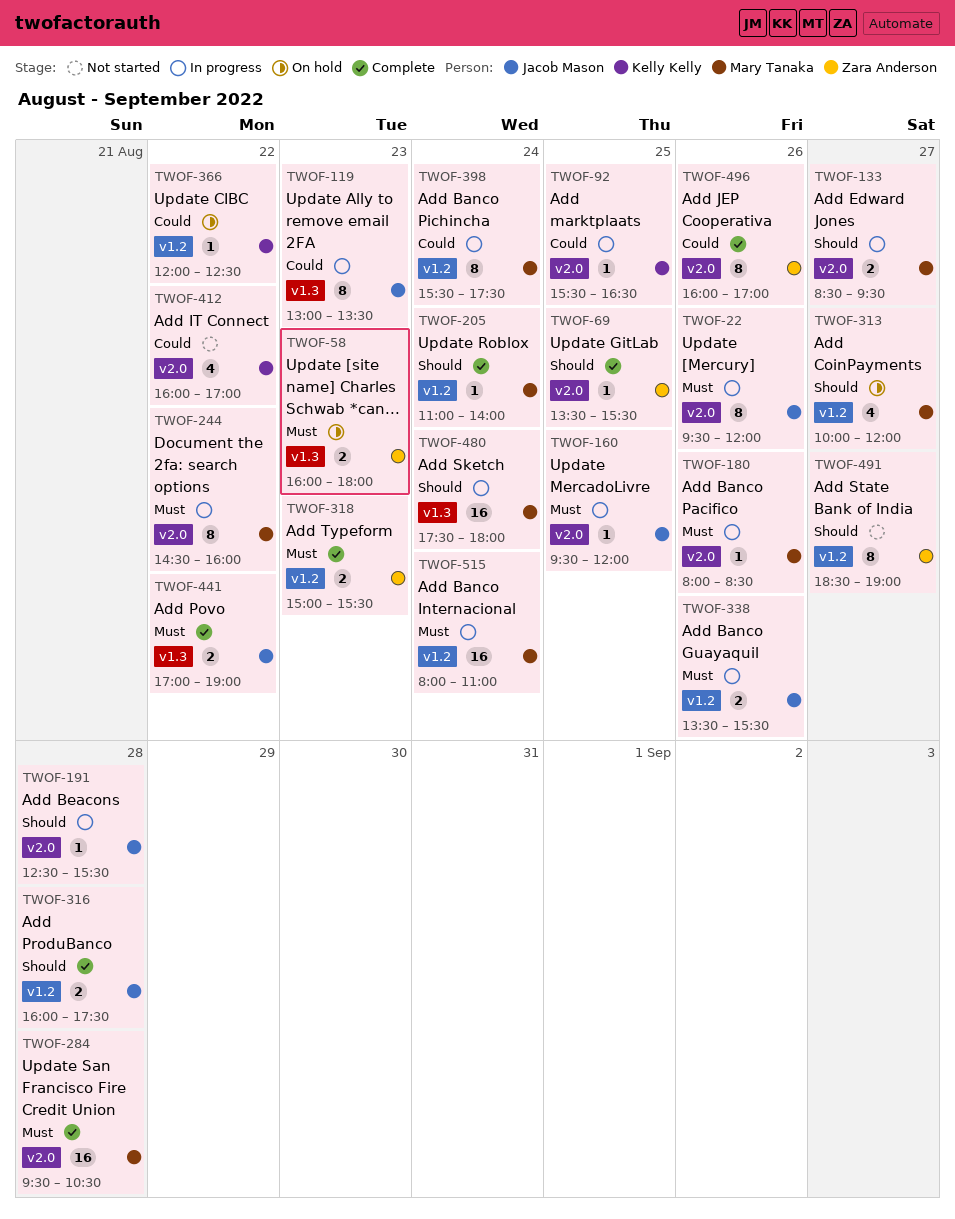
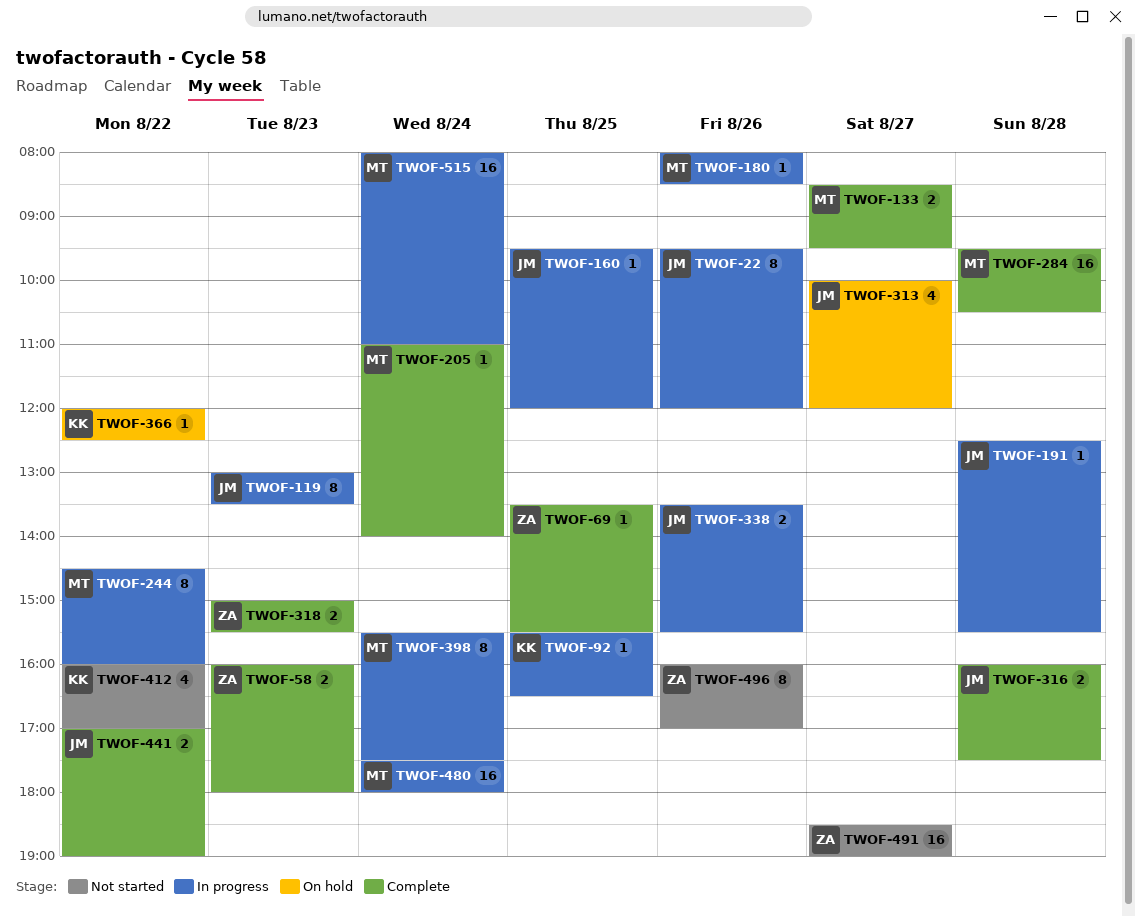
TWOF-58, status: On hold -> Complete
TWOF-133, status: In progress -> Complete
TWOF-313, owner: Mary Tanaka -> Jacob Mason
TWOF-491, estimate: 8 -> 16
TWOF-496, status: Complete -> Not started

